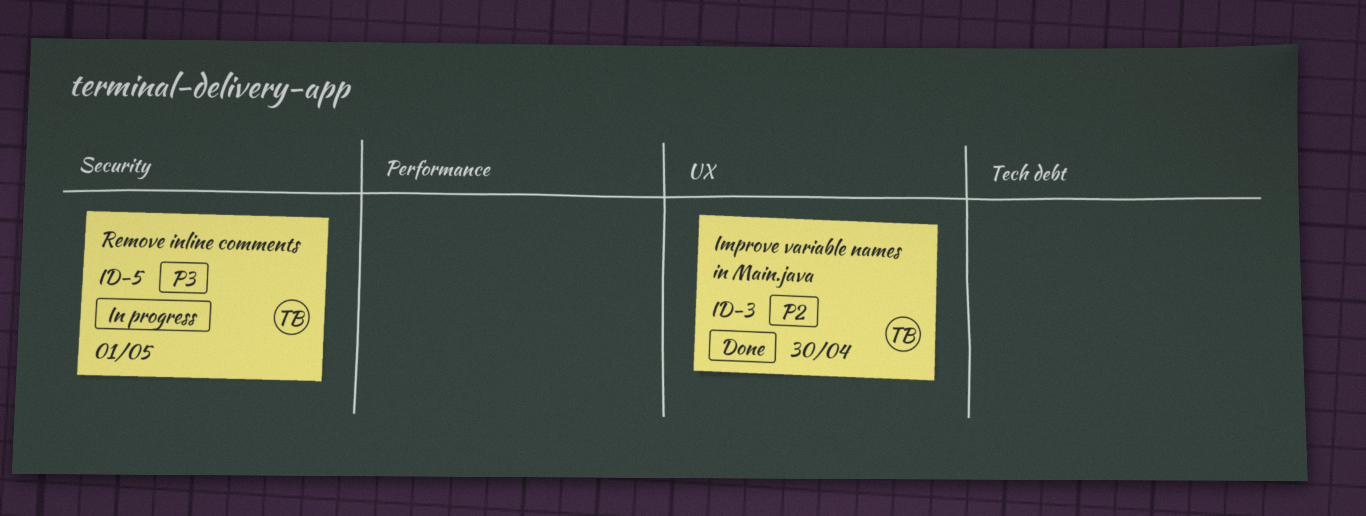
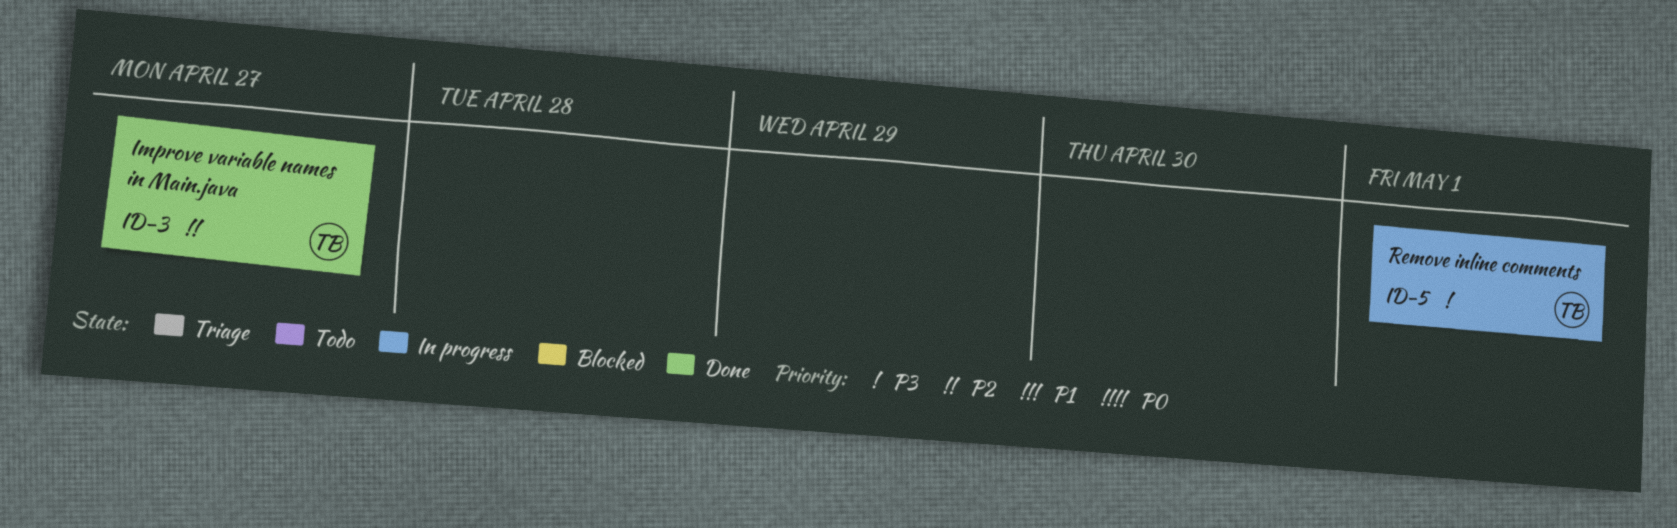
ID-3, due: Apr 30 -> Apr 27

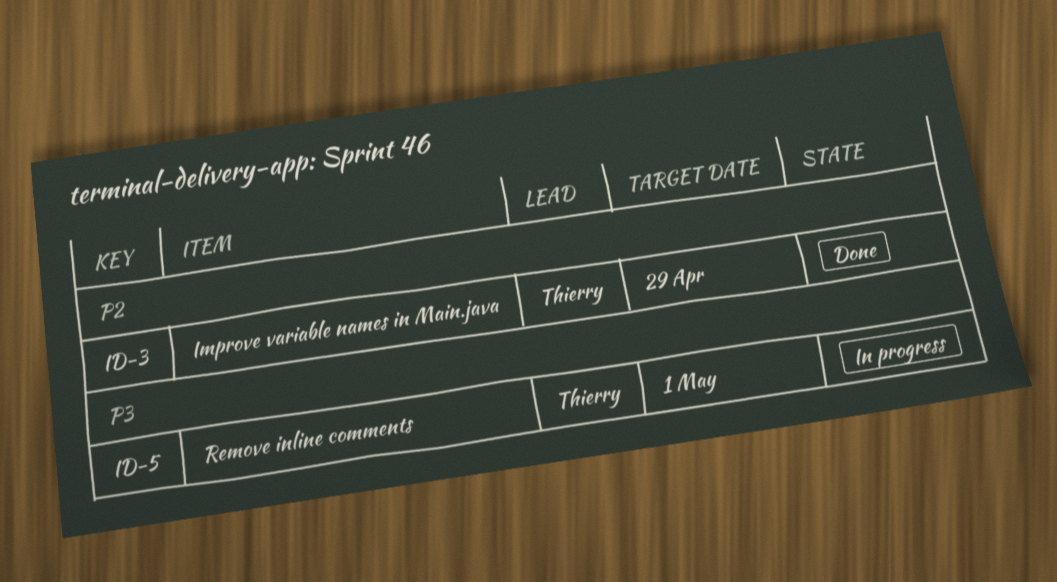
ID-3, due: Apr 27 -> Apr 29

